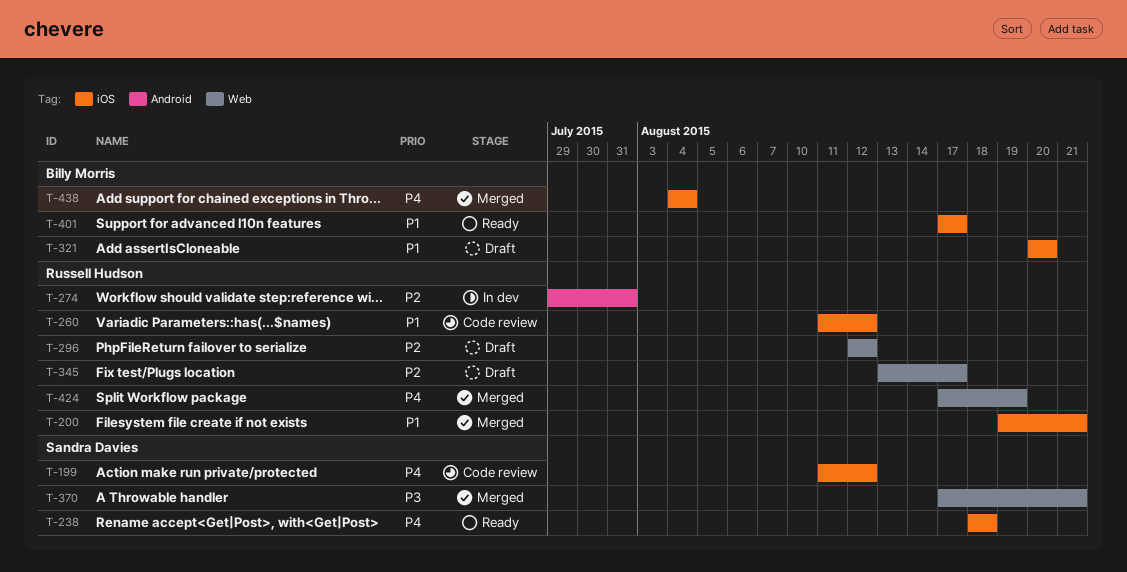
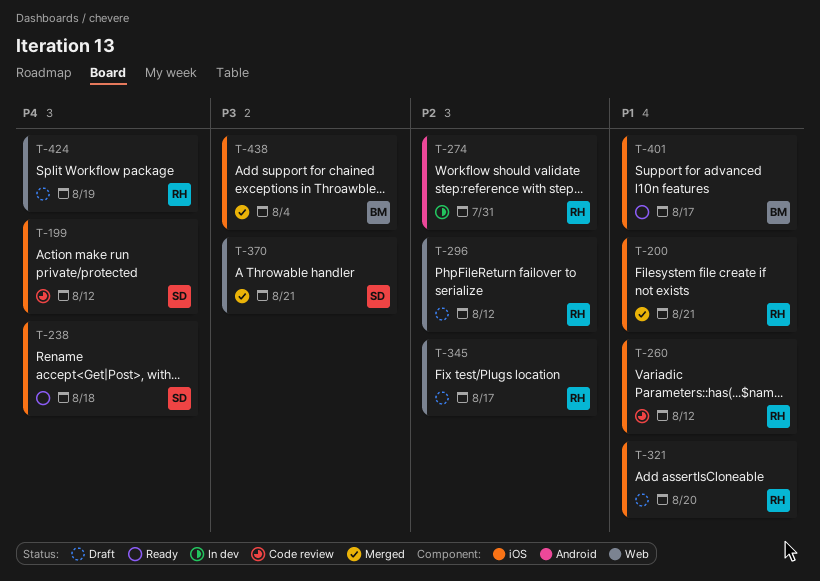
T-321, owner: Billy Morris -> Russell Hudson
T-424, status: Merged -> Draft
T-438, priority: P4 -> P3

